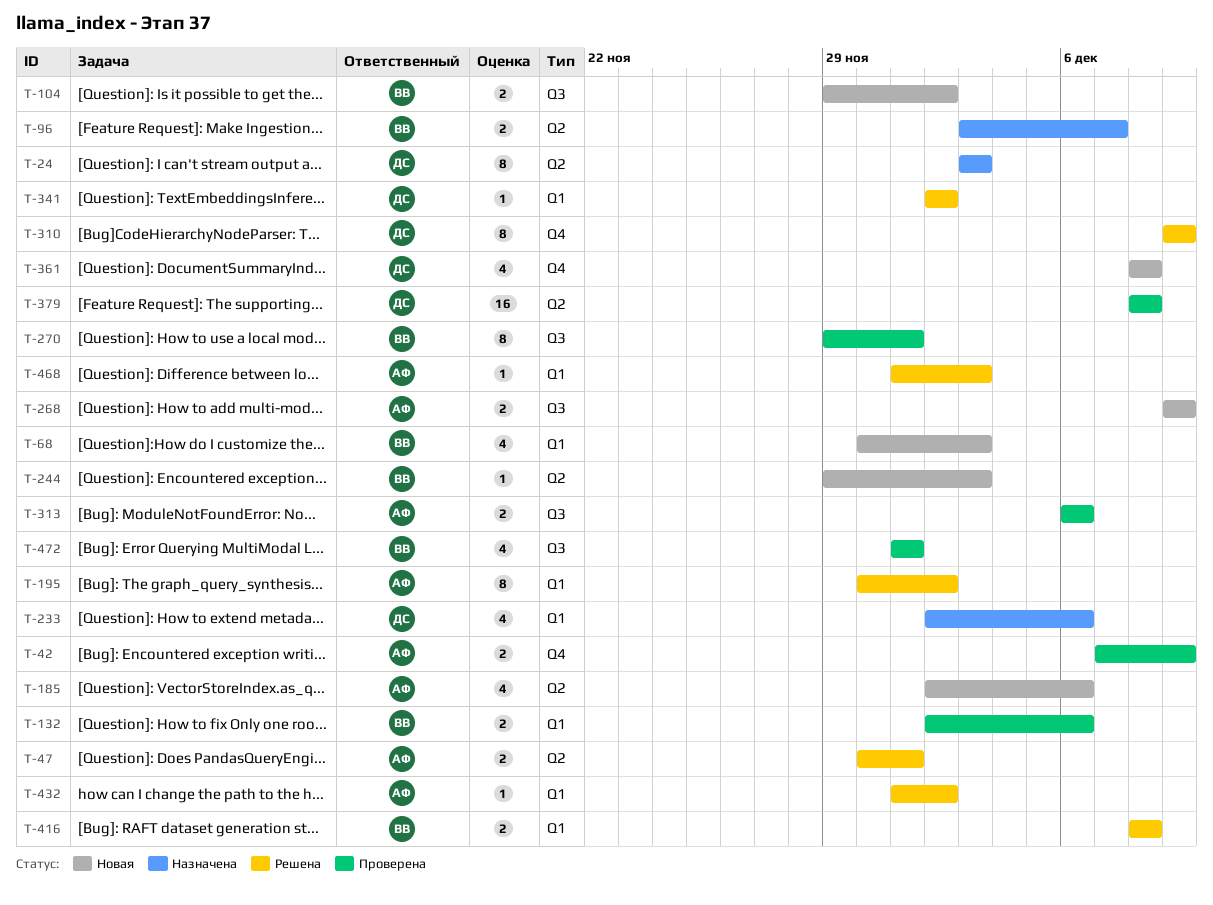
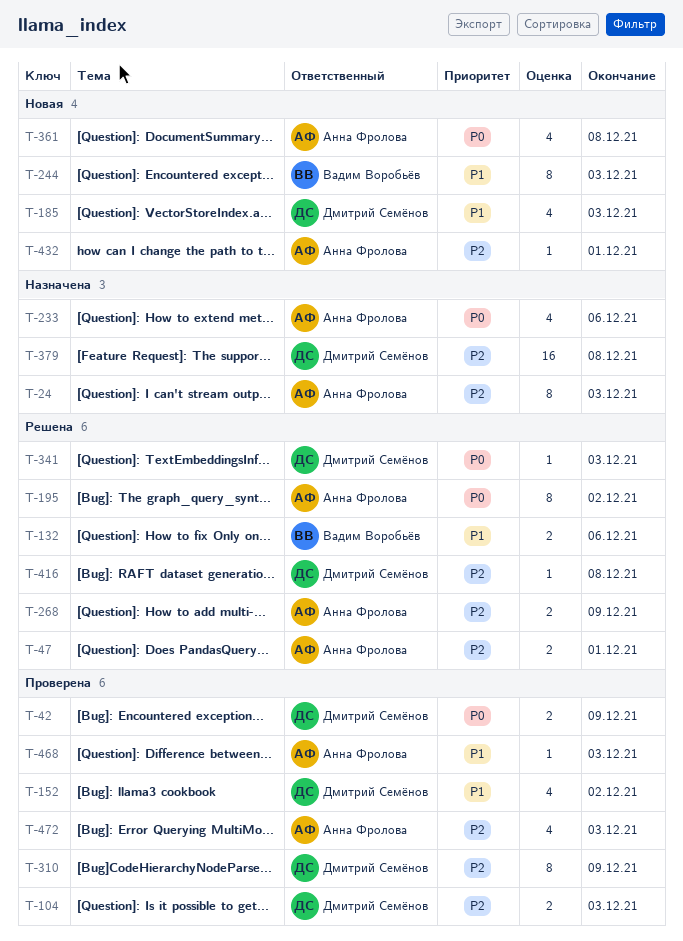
T-24, owner: Дмитрий Семёнов -> Анна Фролова
T-42, owner: Анна Фролова -> Дмитрий Семёнов
T-68: present -> none
T-96: present -> none
T-104, status: Новая -> Проверена
T-104, owner: Вадим Воробьёв -> Дмитрий Семёнов
T-104, due: Dec 2 -> Dec 3
T-132, status: Проверена -> Решена
T-152: none -> present
T-185, owner: Анна Фролова -> Дмитрий Семёнов
T-185, due: Dec 6 -> Dec 3
T-233, owner: Дмитрий Семёнов -> Анна Фролова
T-244, estimate: 1 -> 8
T-268, status: Новая -> Решена
T-270: present -> none
T-310, status: Решена -> Проверена
T-313: present -> none
T-341, due: Dec 2 -> Dec 3
T-361, owner: Дмитрий Семёнов -> Анна Фролова
T-379, status: Проверена -> Назначена
T-416, owner: Вадим Воробьёв -> Дмитрий Семёнов
T-416, estimate: 2 -> 1
T-432, status: Решена -> Новая
T-432, due: Dec 2 -> Dec 1
T-468, status: Решена -> Проверена
T-472, owner: Вадим Воробьёв -> Анна Фролова
T-472, due: Dec 1 -> Dec 3

